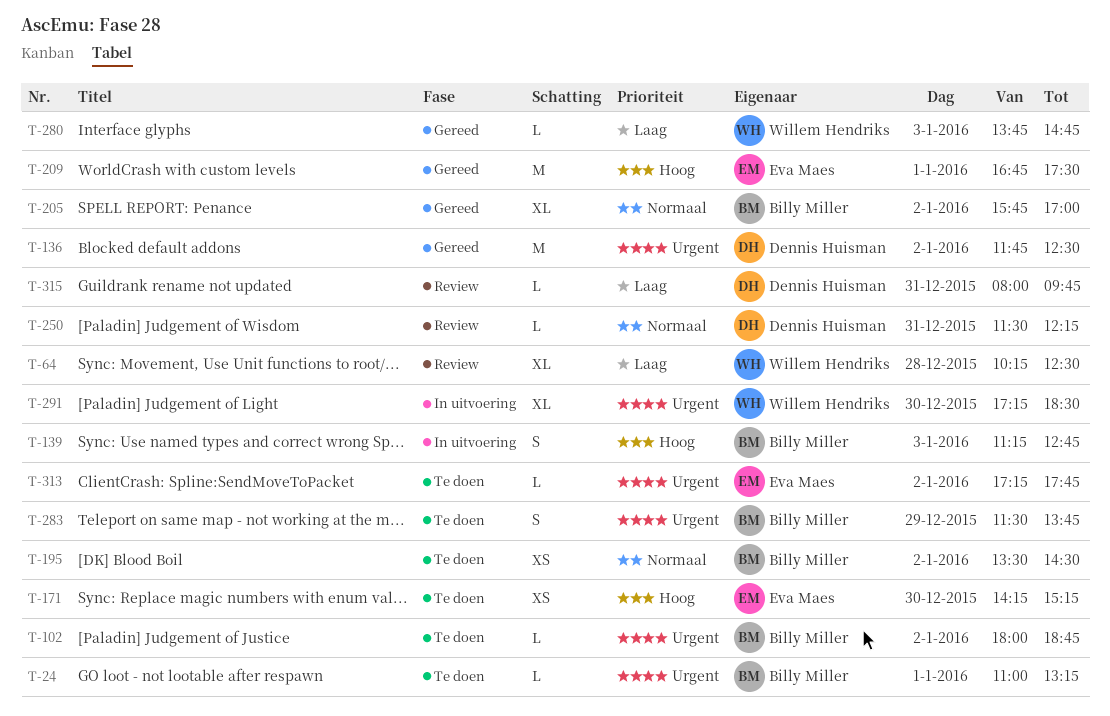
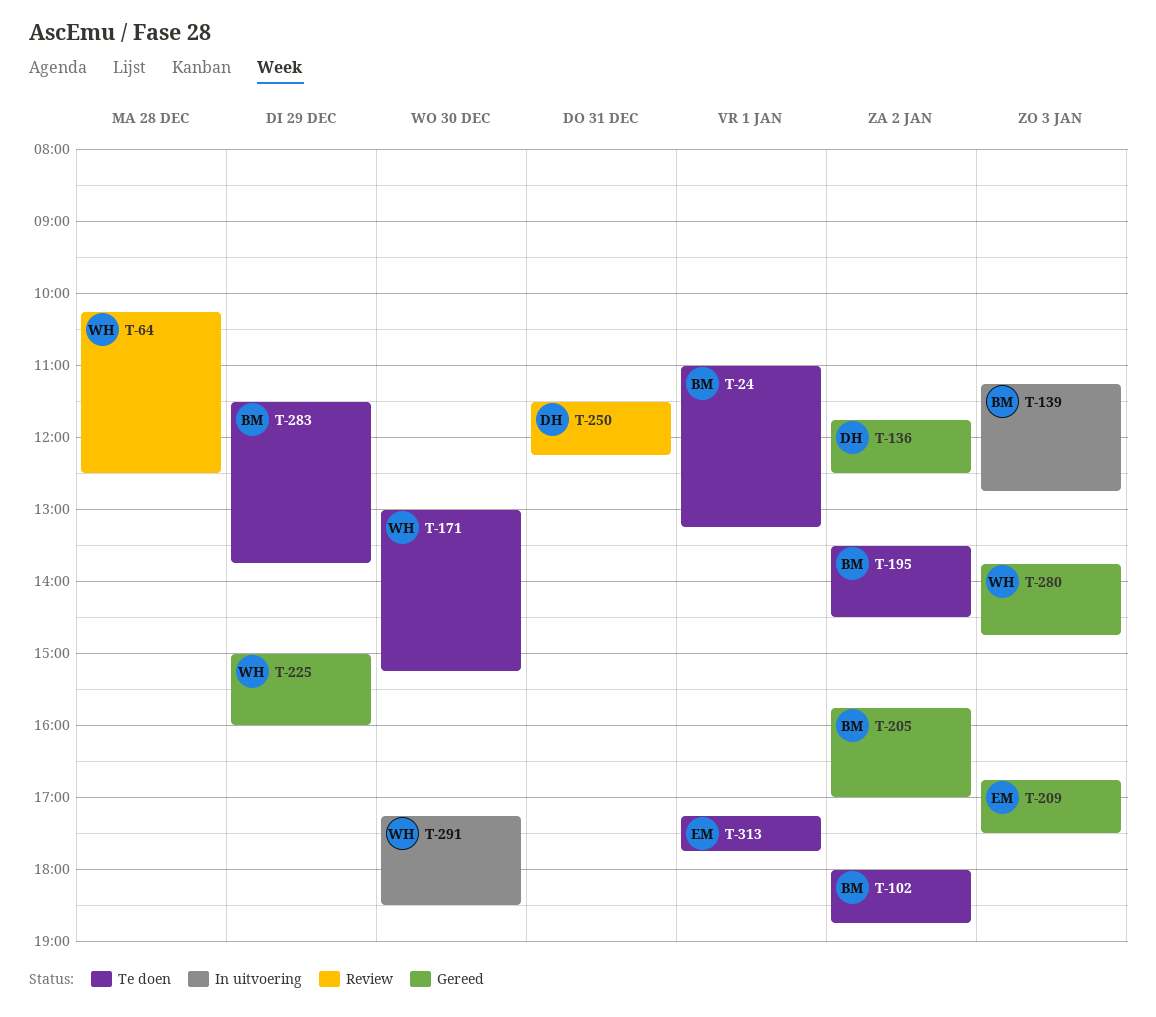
T-171, owner: Eva Maes -> Willem Hendriks
T-171, begins: 14:15 -> 13:00
T-209, day: Jan 1 -> Jan 3
T-225: none -> present
T-313, day: Jan 2 -> Jan 1
T-315: present -> none

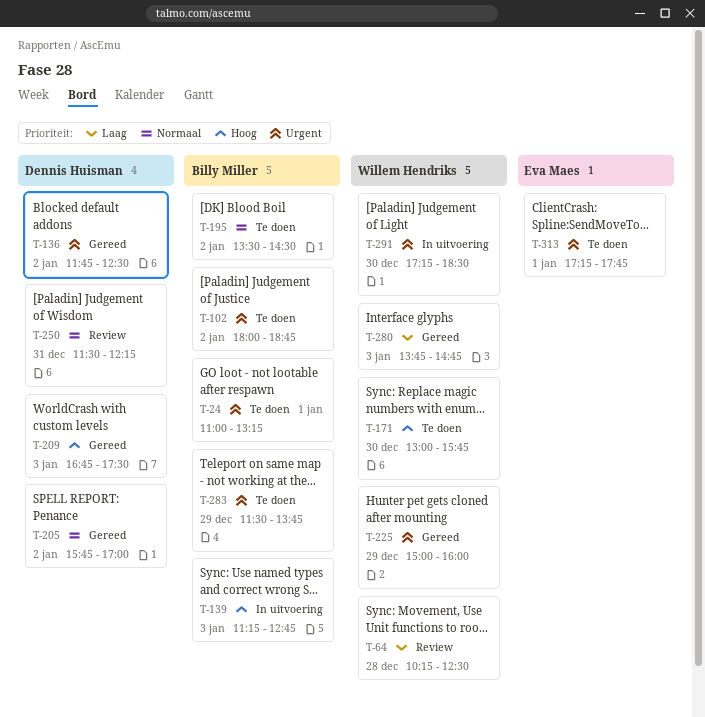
T-171, ends: 15:15 -> 15:45
T-205, owner: Billy Miller -> Dennis Huisman
T-209, owner: Eva Maes -> Dennis Huisman

